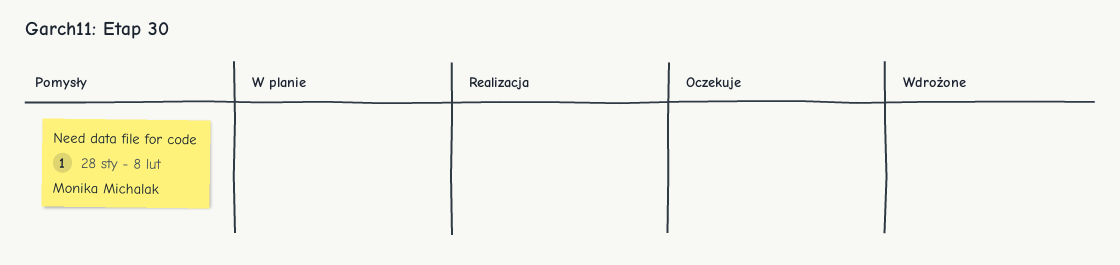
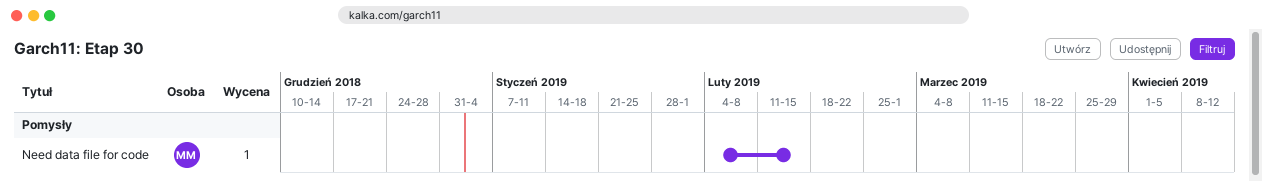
Need data file for code, start: Jan 28 -> Feb 4
Need data file for code, due: Feb 8 -> Feb 15

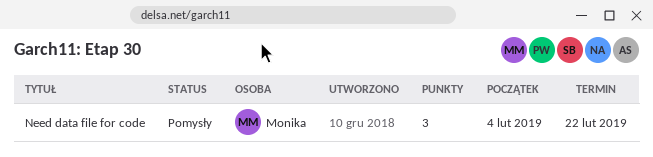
Need data file for code, estimate: 1 -> 3
Need data file for code, due: Feb 15 -> Feb 22

